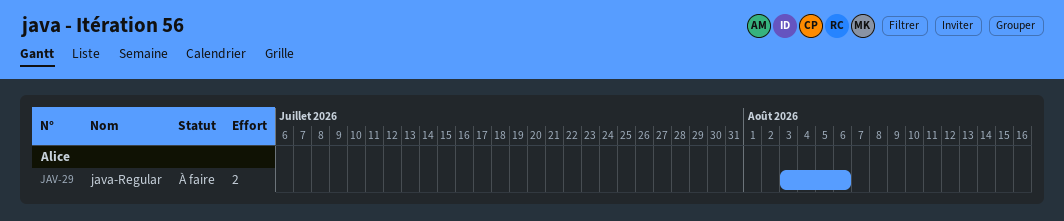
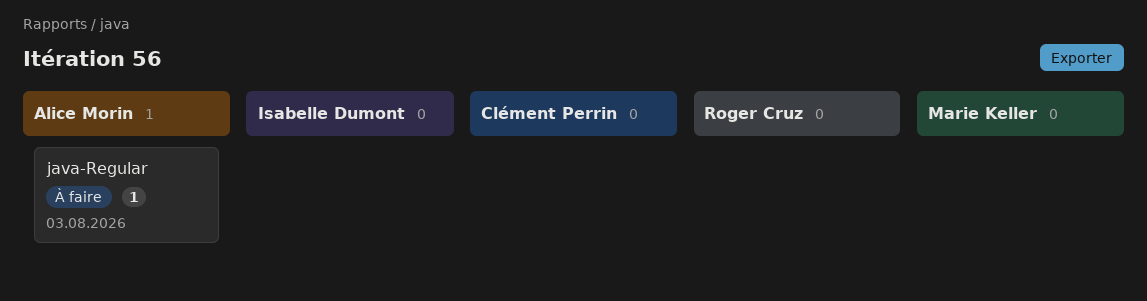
java-Regular, estimate: 2 -> 1
java-Regular, due: Aug 6 -> Aug 3

